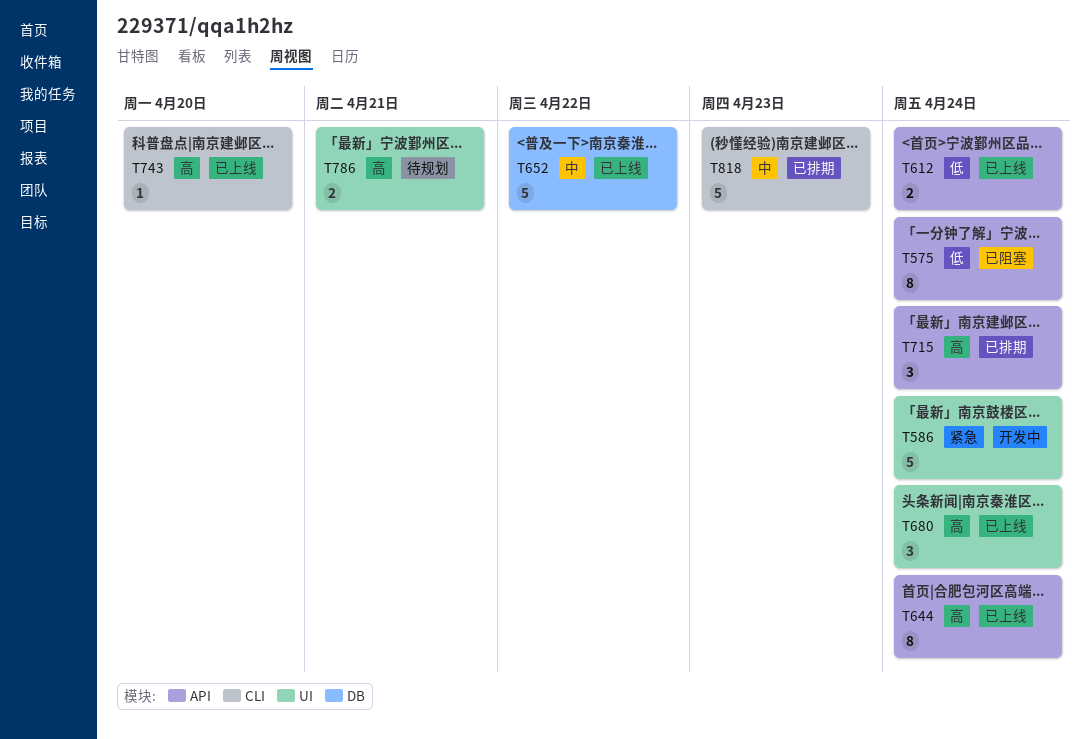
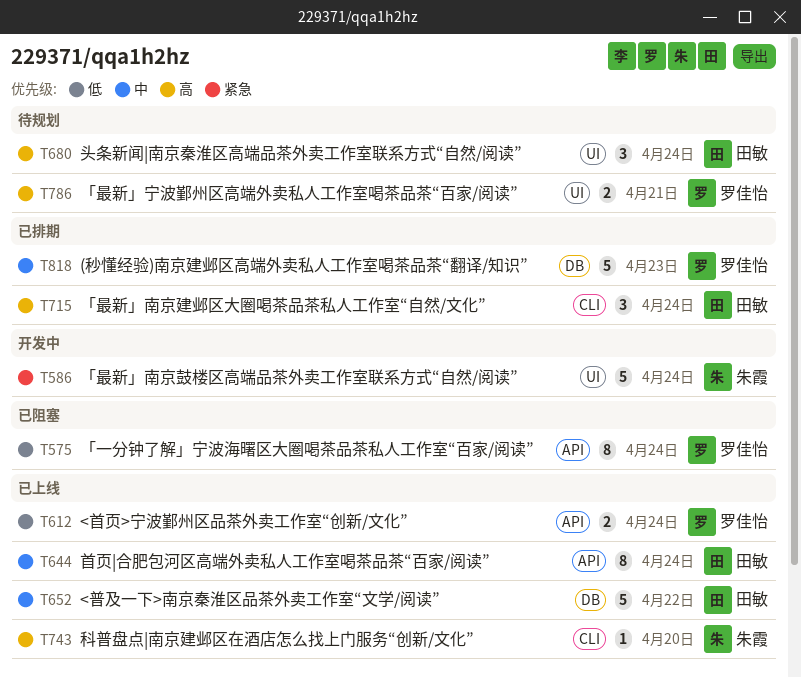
T644, priority: 高 -> 中
T680, status: 已上线 -> 待规划
T715, label: API -> CLI
T818, label: CLI -> DB

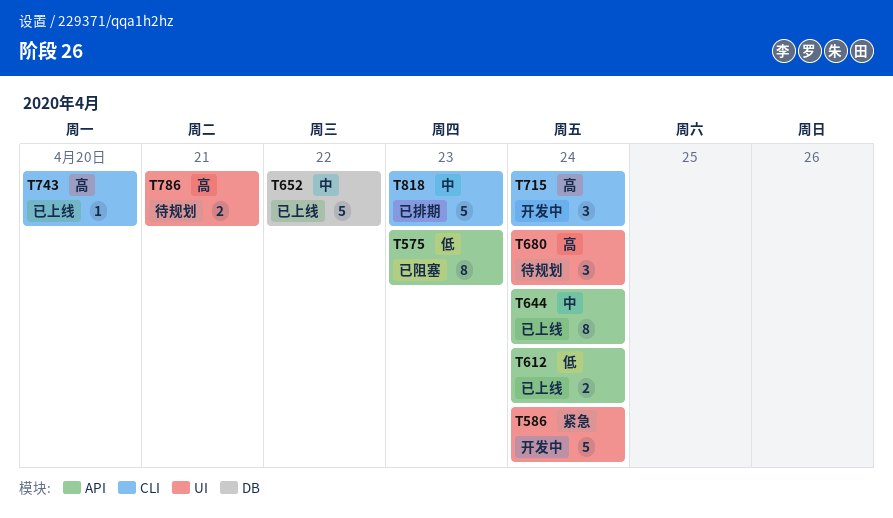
T575, due: Apr 24 -> Apr 23
T715, status: 已排期 -> 开发中
T818, label: DB -> CLI

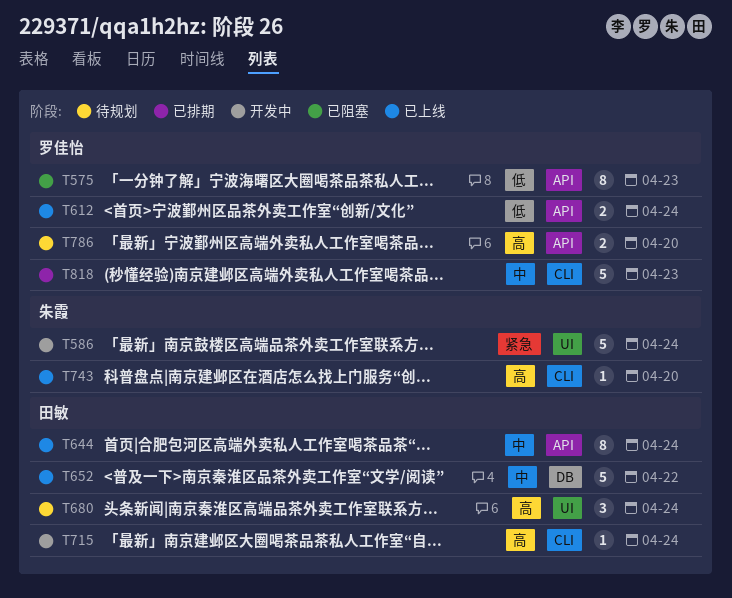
T715, estimate: 3 -> 1
T786, label: UI -> API
T786, due: Apr 21 -> Apr 20

